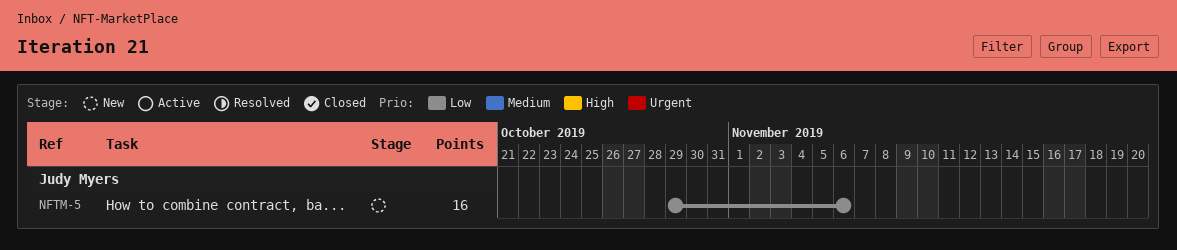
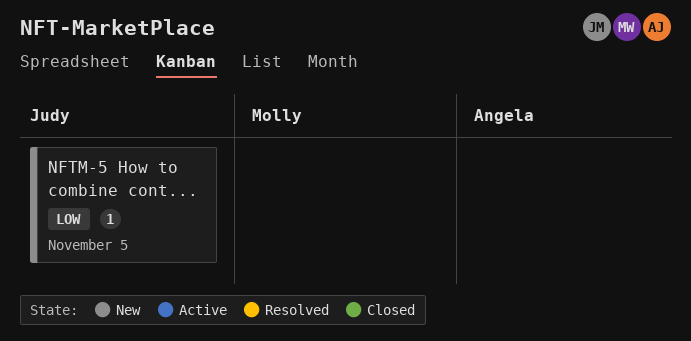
NFTM-5, estimate: 16 -> 1
NFTM-5, due: Nov 6 -> Nov 5

